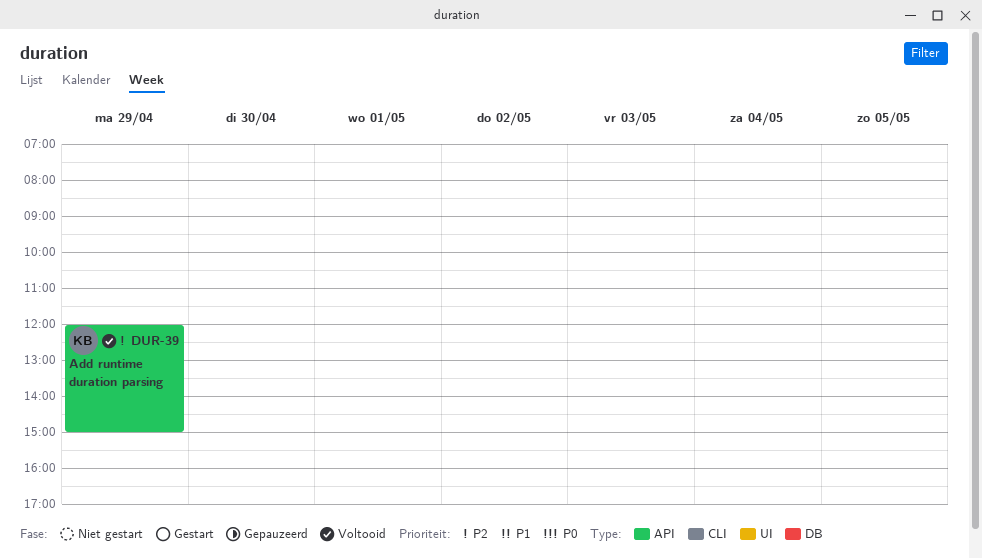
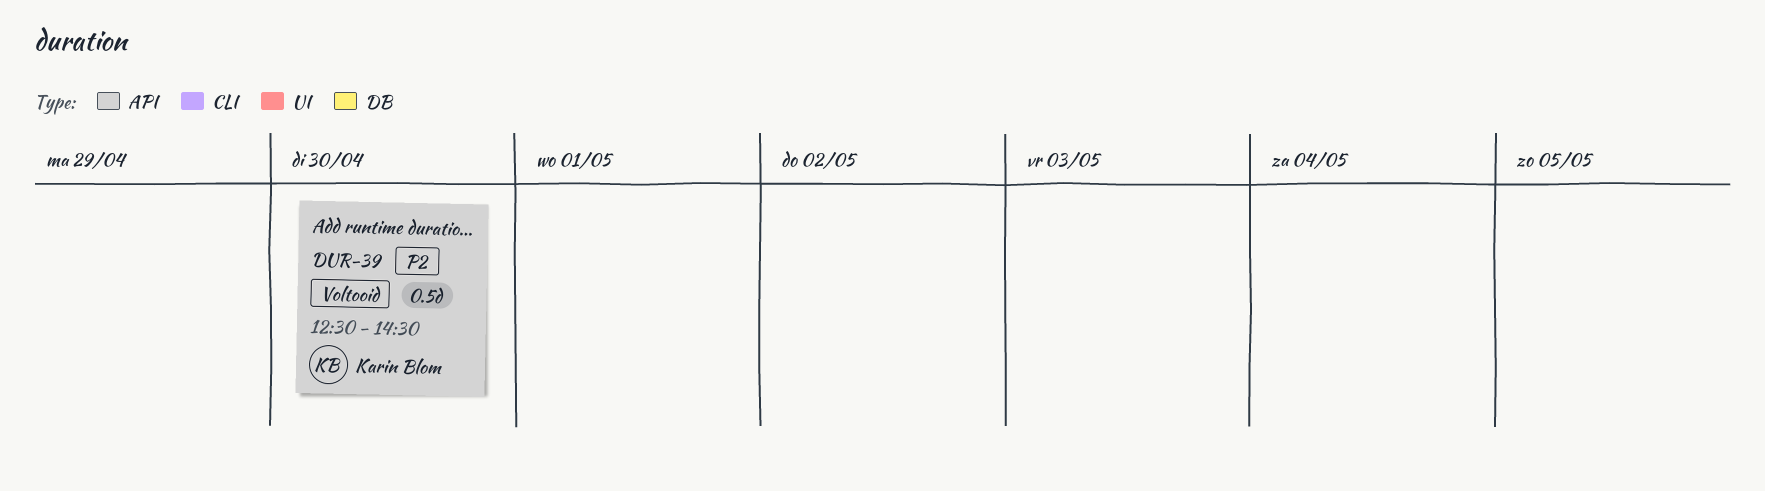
DUR-39, day: Apr 29 -> Apr 30
DUR-39, begins: 12:00 -> 12:30
DUR-39, ends: 15:00 -> 14:30

